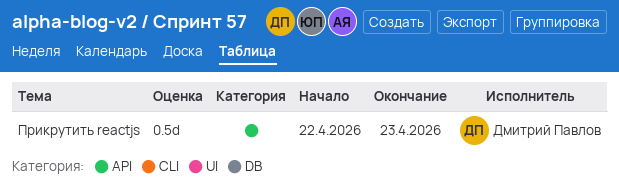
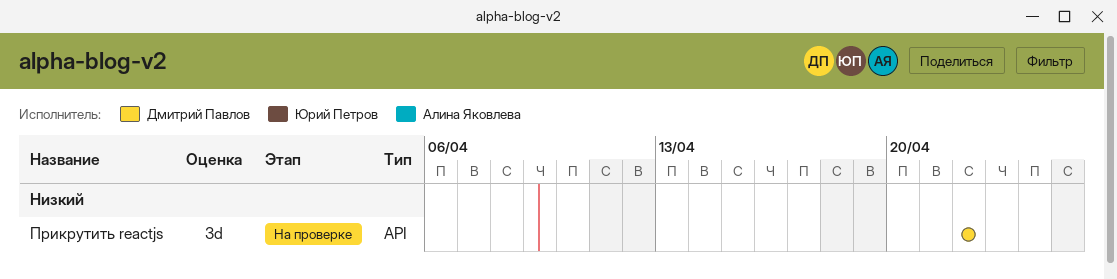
Прикрутить reactjs, estimate: 0.5d -> 3d
Прикрутить reactjs, due: Apr 23 -> Apr 22

